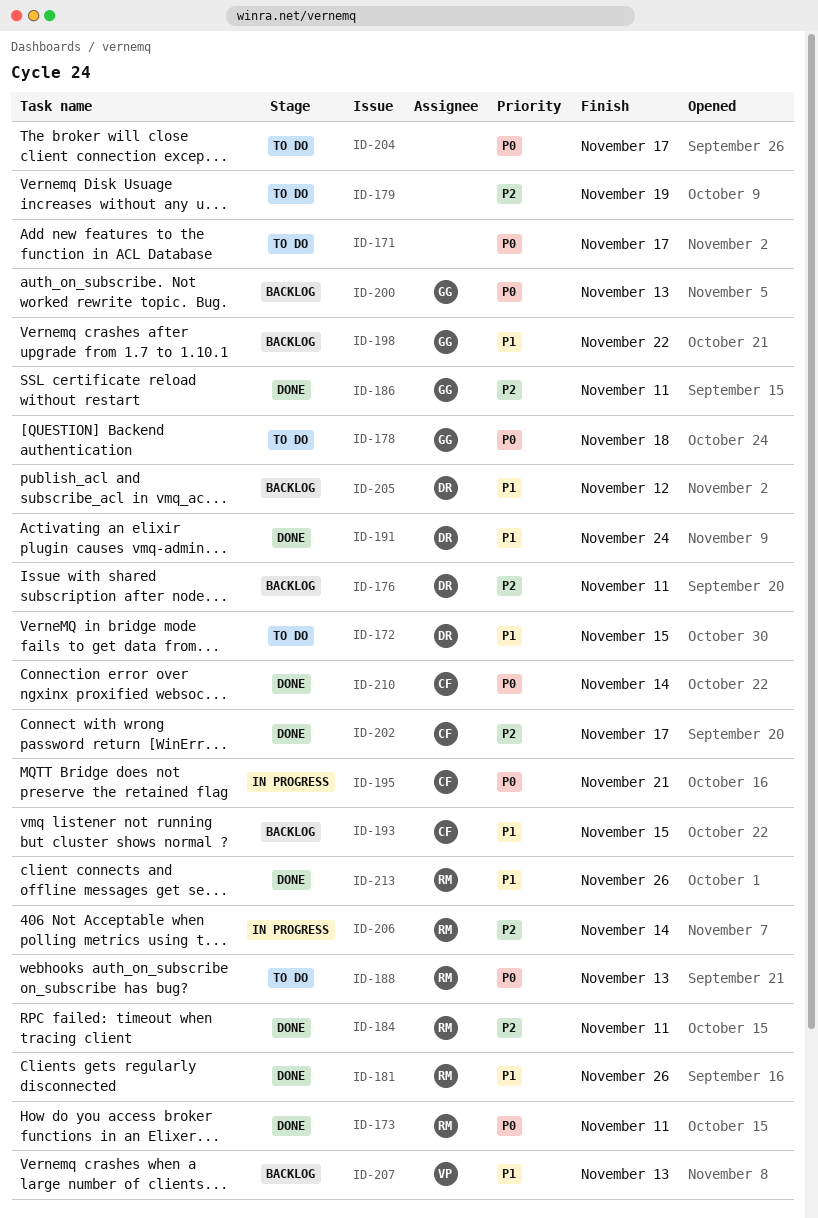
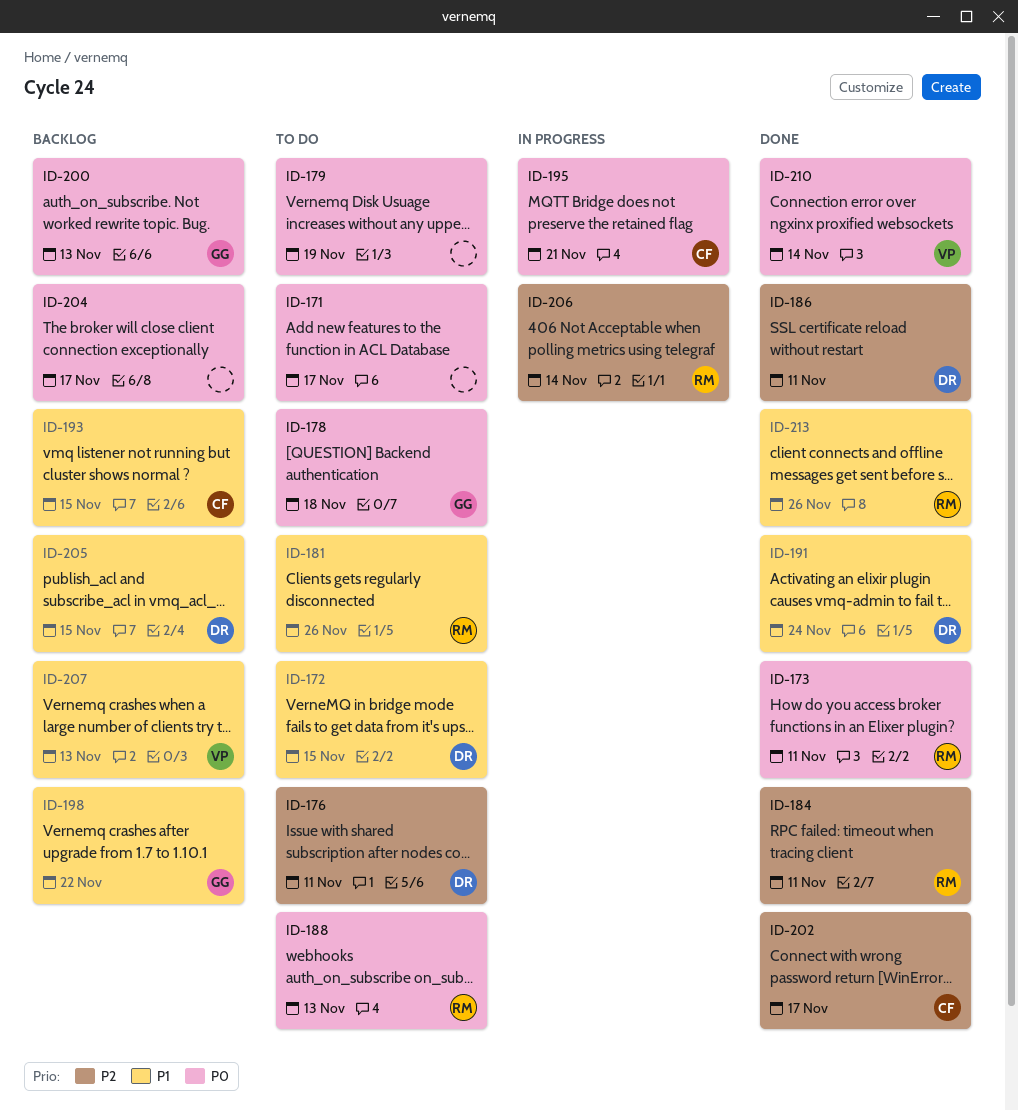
ID-176, status: Backlog -> To do
ID-179, priority: P2 -> P0
ID-181, status: Done -> To do
ID-186, owner: GG -> DR
ID-204, status: To do -> Backlog
ID-205, due: Nov 12 -> Nov 15
ID-210, owner: CF -> VP

